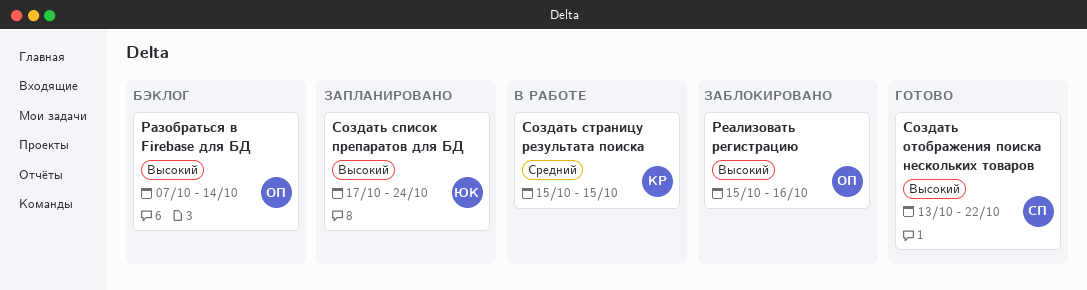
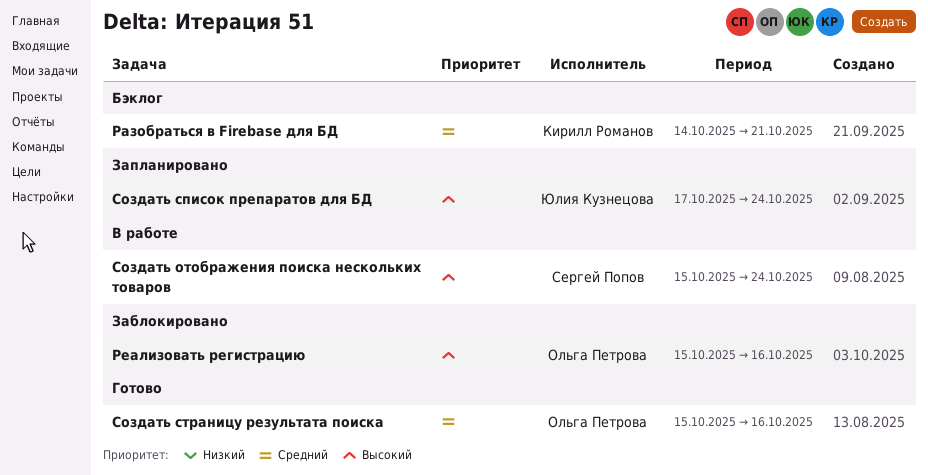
Разобраться в Firebase для БД, owner: Ольга Петрова -> Кирилл Романов
Разобраться в Firebase для БД, priority: Высокий -> Средний
Разобраться в Firebase для БД, start: Oct 7 -> Oct 14
Разобраться в Firebase для БД, due: Oct 14 -> Oct 21
Создать отображения поиска нескольких товаров, status: Готово -> В работе
Создать отображения поиска нескольких товаров, start: Oct 13 -> Oct 15
Создать отображения поиска нескольких товаров, due: Oct 22 -> Oct 24
Создать страницу результата поиска, status: В работе -> Готово
Создать страницу результата поиска, owner: Кирилл Романов -> Ольга Петрова
Создать страницу результата поиска, due: Oct 15 -> Oct 16

